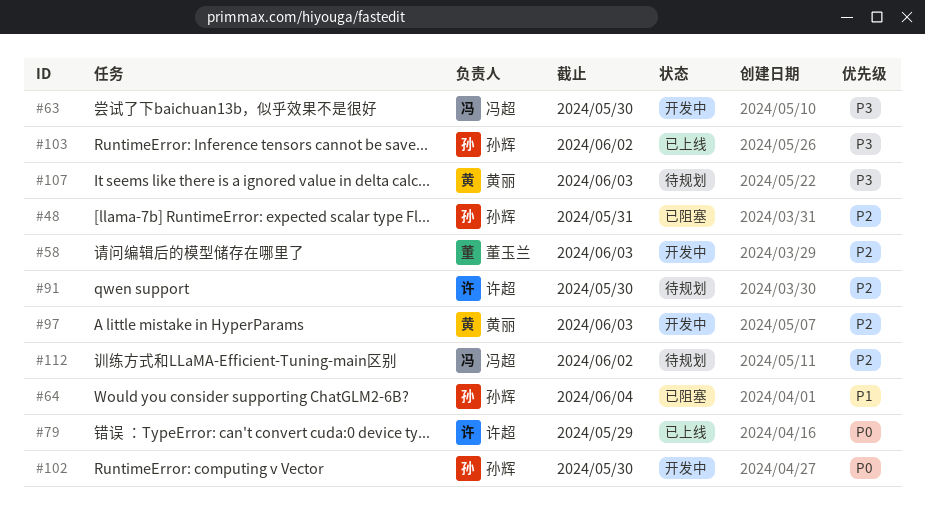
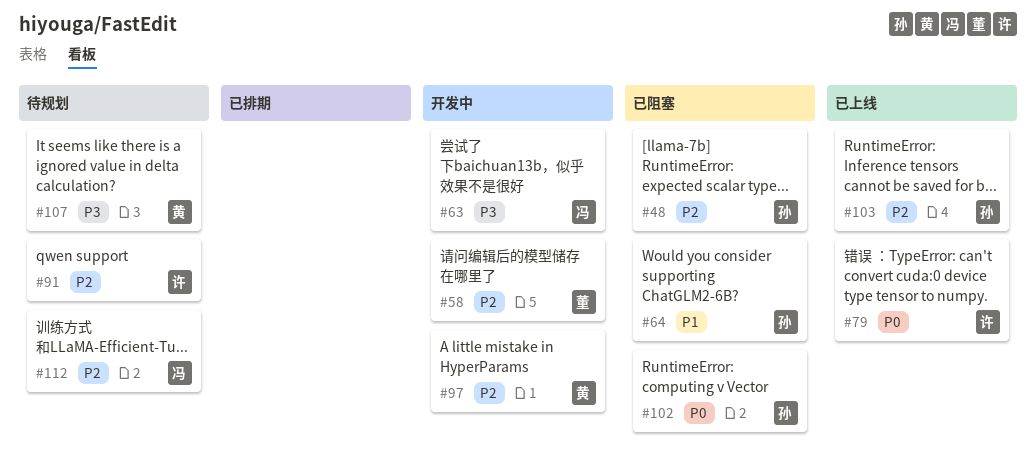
#102, status: 开发中 -> 已阻塞
#103, priority: P3 -> P2

